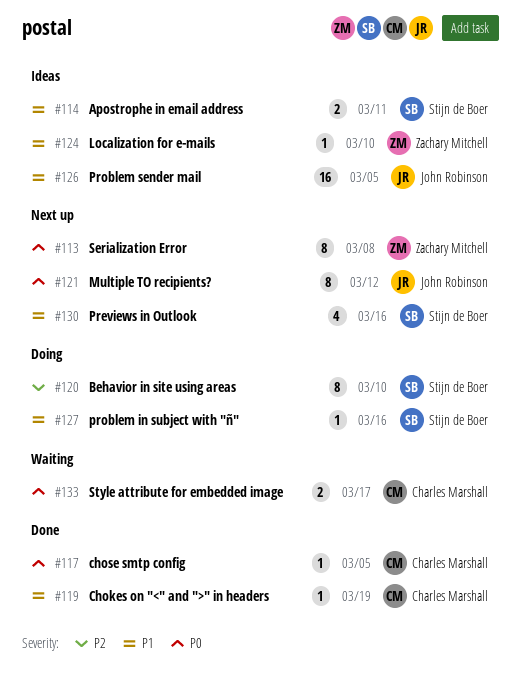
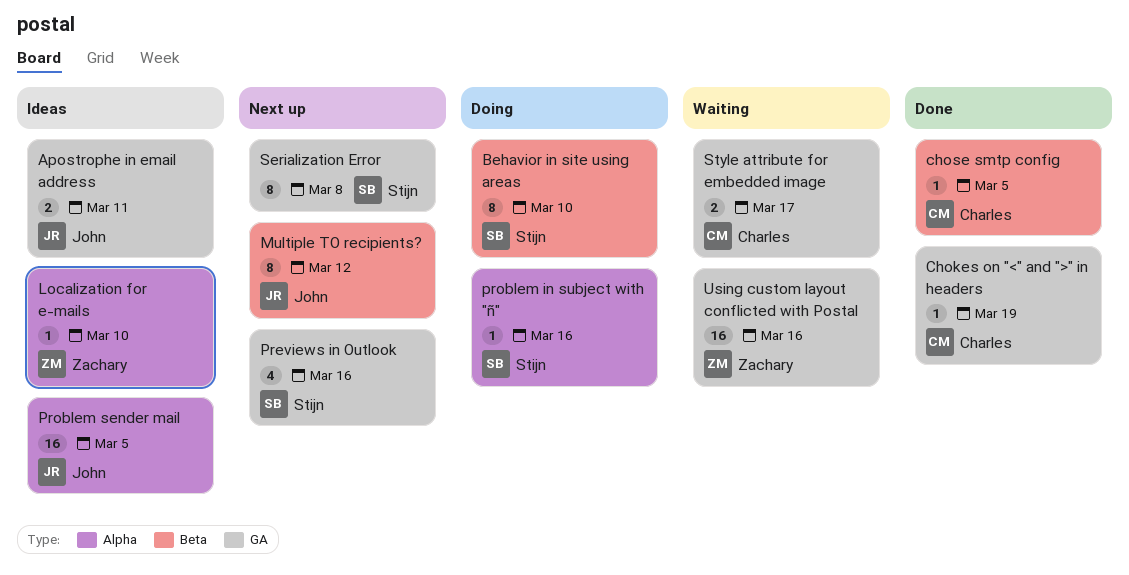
Apostrophe in email address, owner: Stijn de Boer -> John Robinson
Serialization Error, owner: Zachary Mitchell -> Stijn de Boer
Using custom layout conflicted with Postal: none -> present

